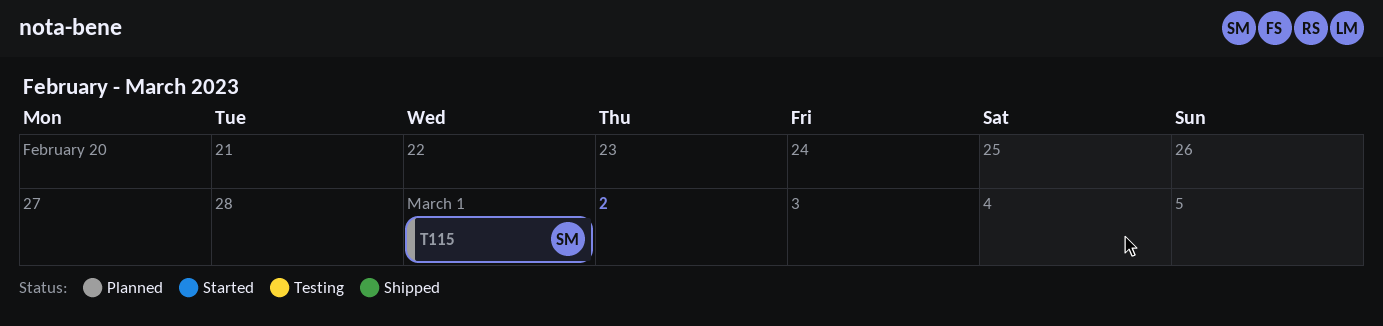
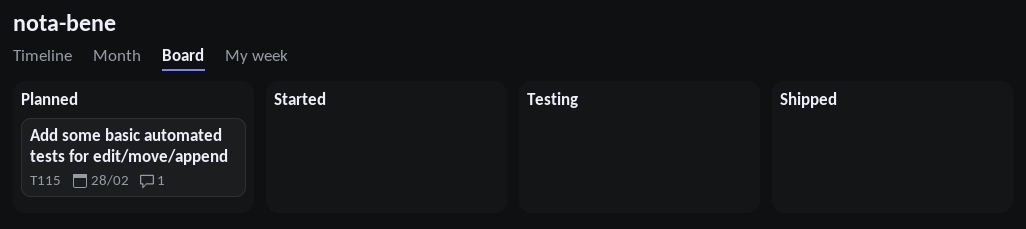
T115, due: Mar 1 -> Feb 28

